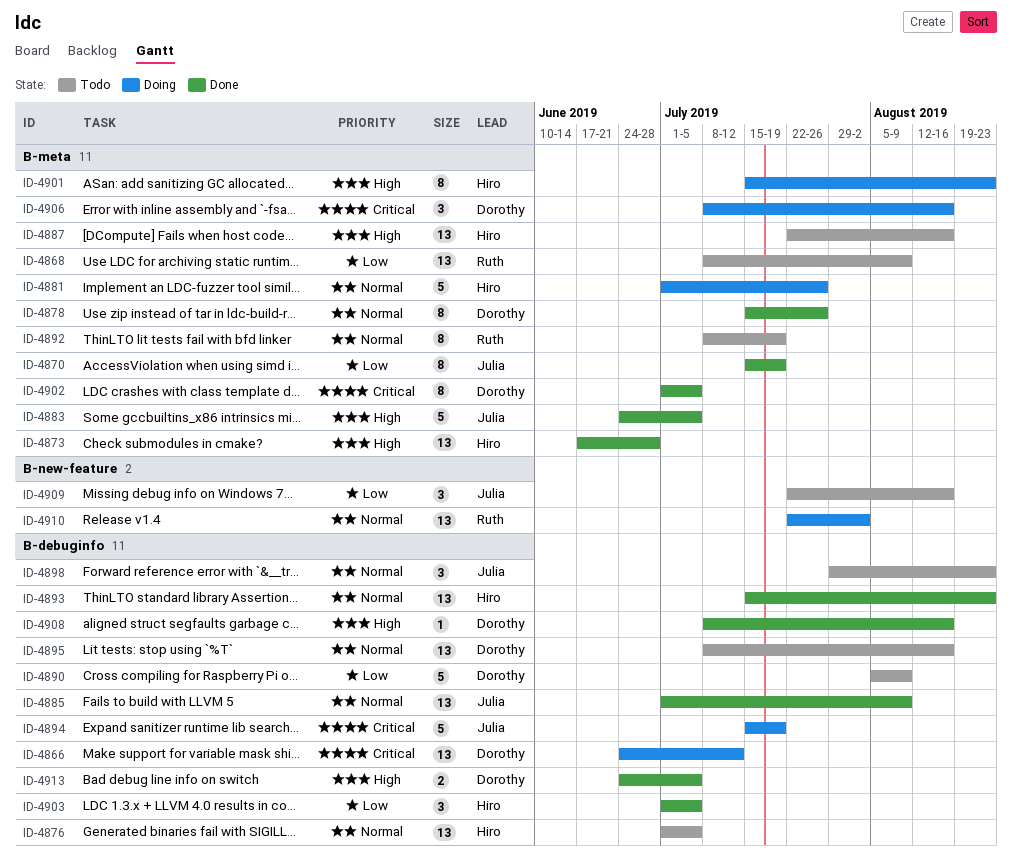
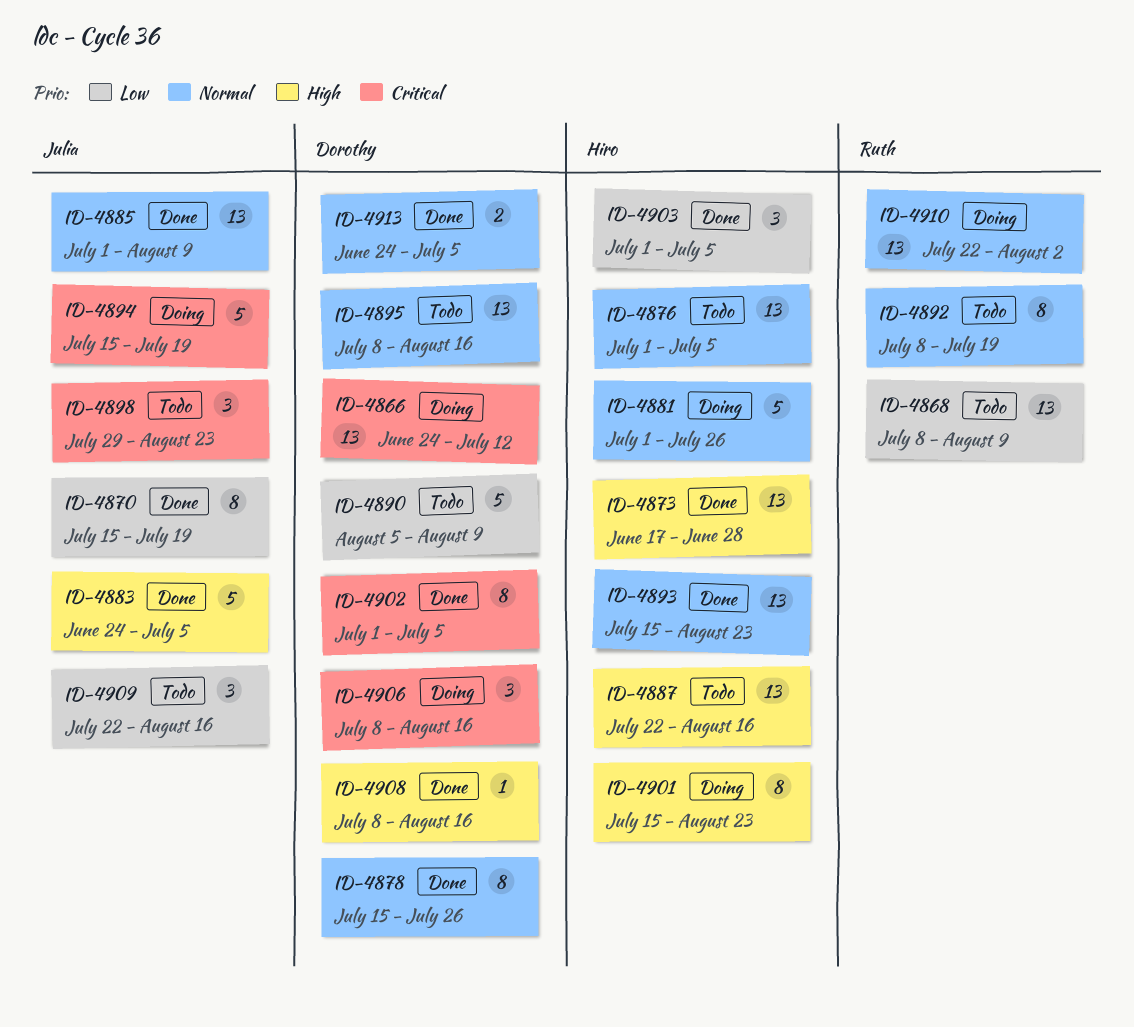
ID-4898, priority: Normal -> Critical
ID-4913, priority: High -> Normal

